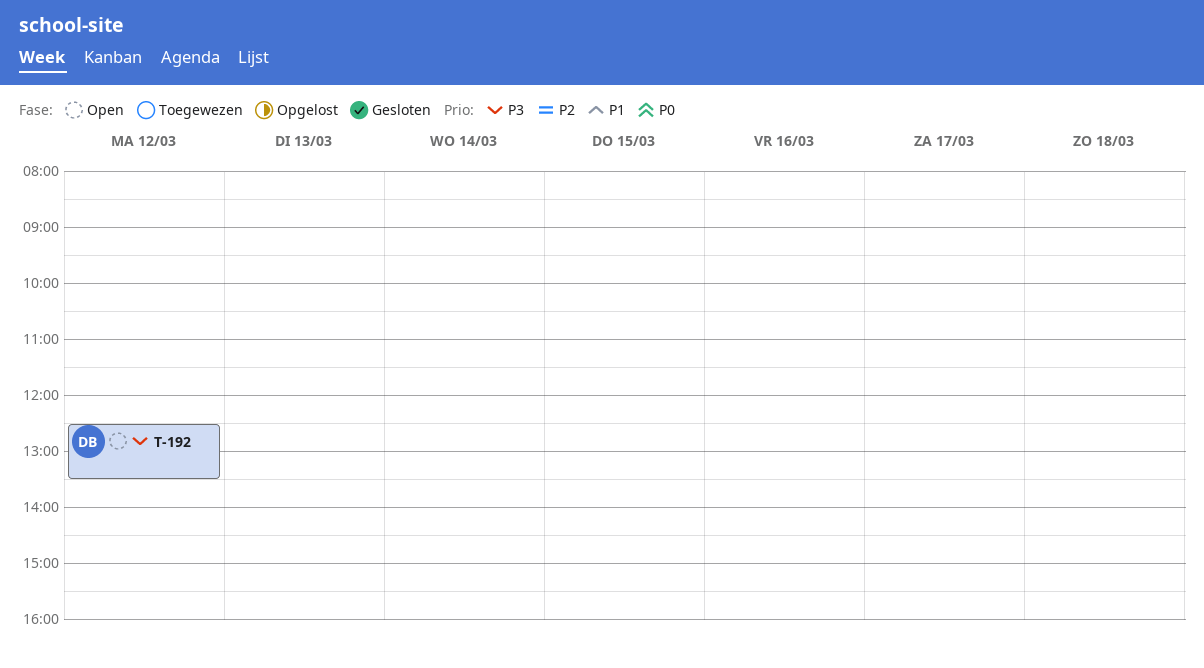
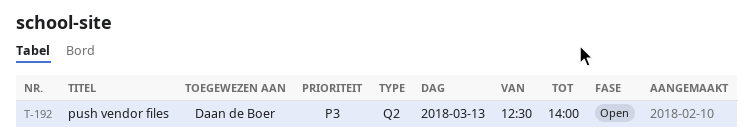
T-192, day: Mar 12 -> Mar 13
T-192, ends: 13:30 -> 14:00

